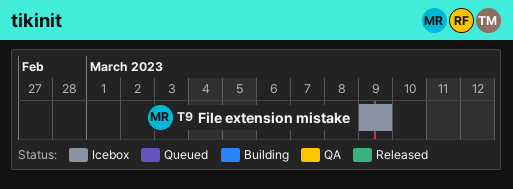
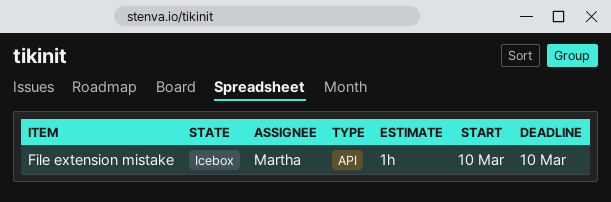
File extension mistake, start: Mar 9 -> Mar 10
File extension mistake, due: Mar 9 -> Mar 10

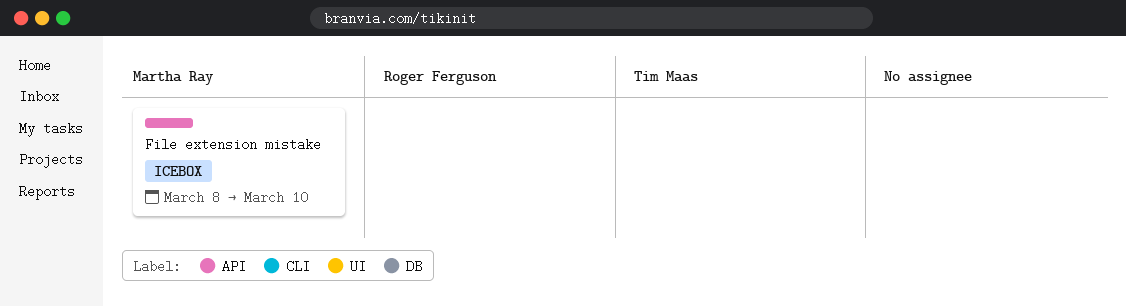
File extension mistake, start: Mar 10 -> Mar 8

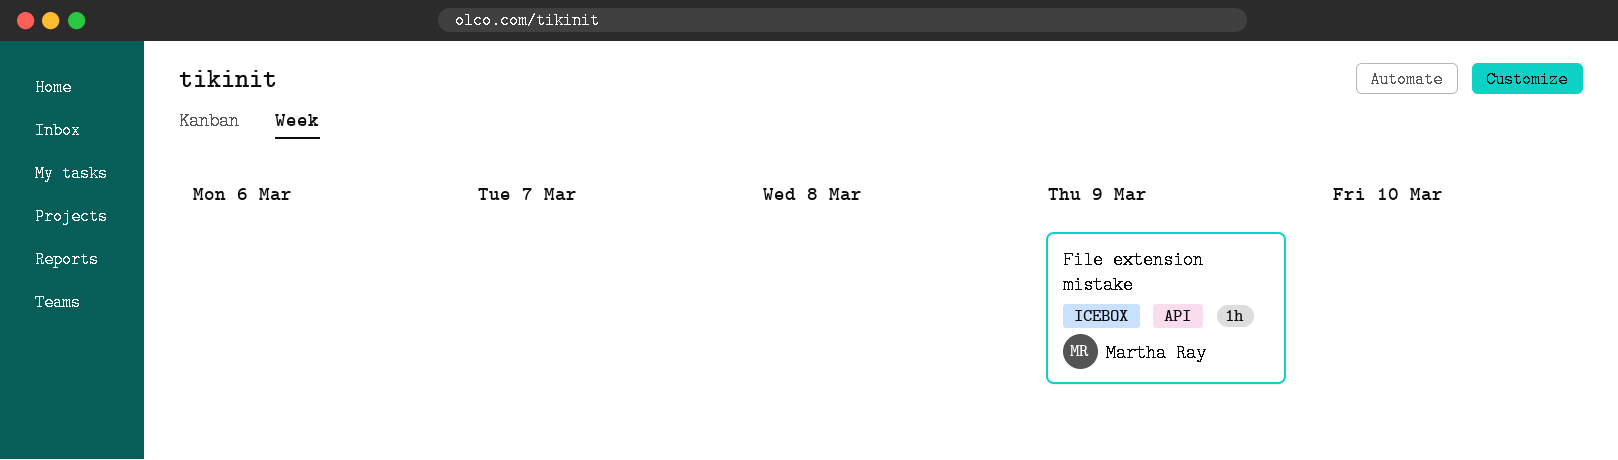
File extension mistake, due: Mar 10 -> Mar 9

